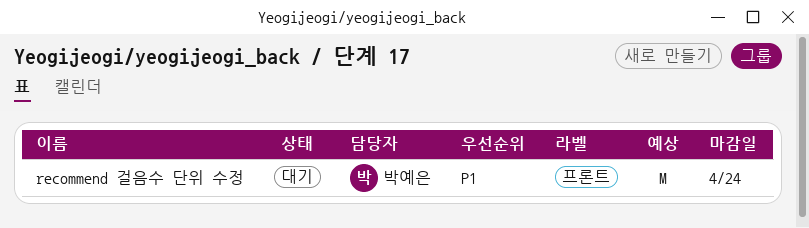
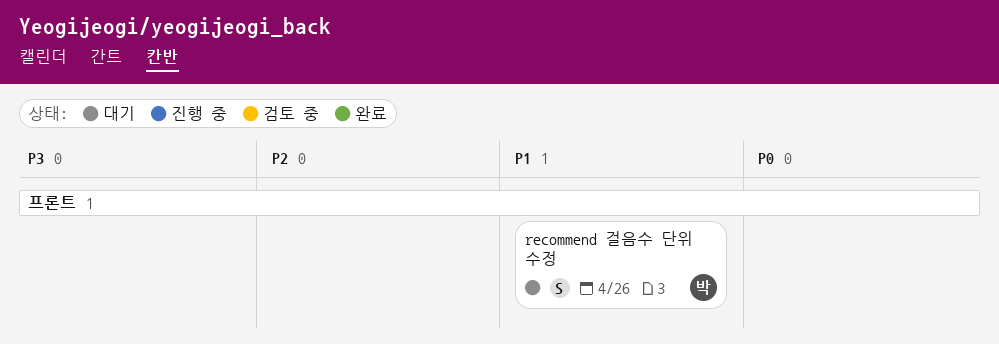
recommend 걸음수 단위 수정, estimate: M -> S
recommend 걸음수 단위 수정, due: Apr 24 -> Apr 26

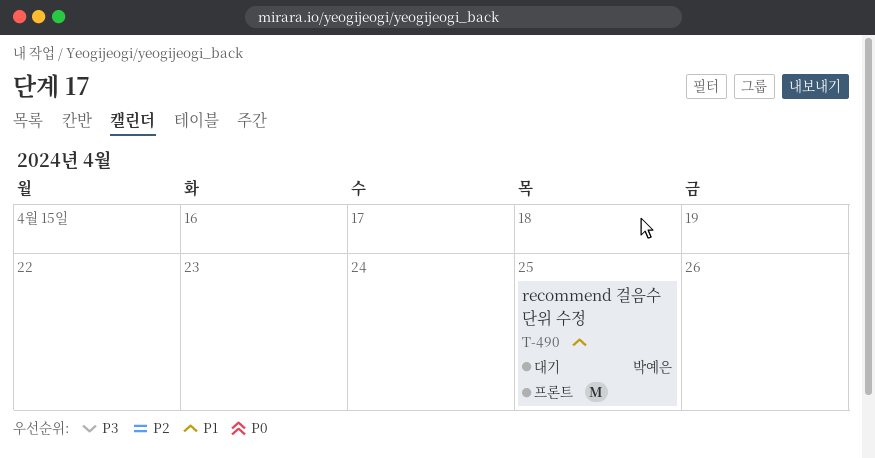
recommend 걸음수 단위 수정, estimate: S -> M
recommend 걸음수 단위 수정, due: Apr 26 -> Apr 25

